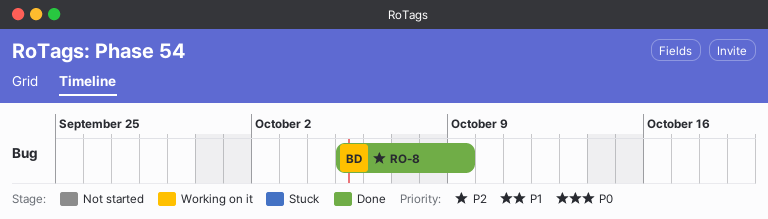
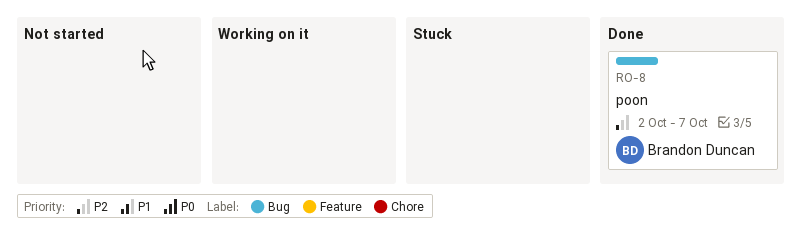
RO-8, start: Oct 5 -> Oct 2
RO-8, due: Oct 9 -> Oct 7

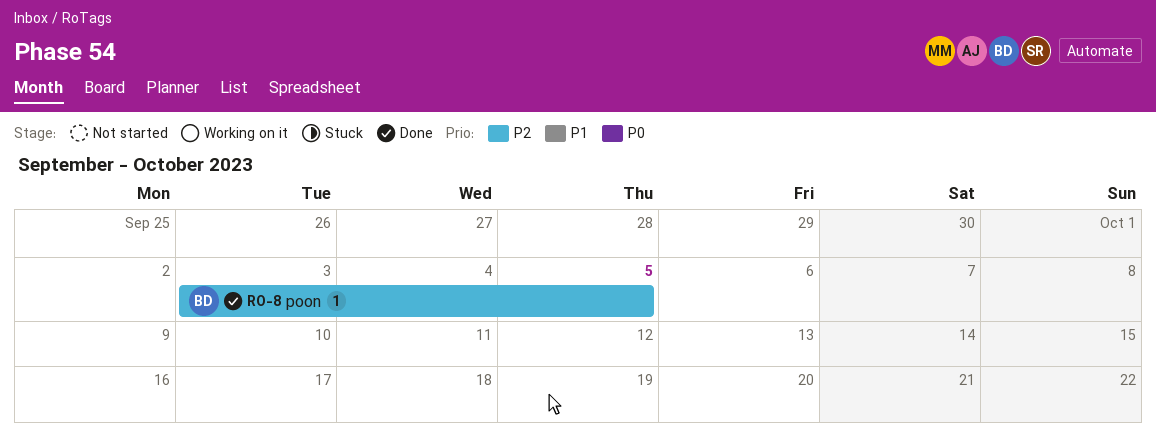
RO-8, start: Oct 2 -> Oct 3
RO-8, due: Oct 7 -> Oct 5

